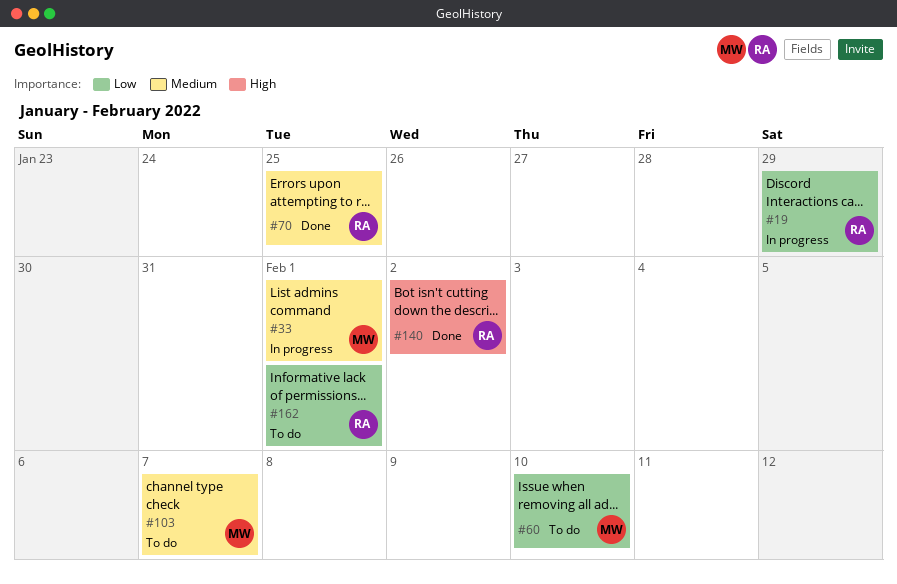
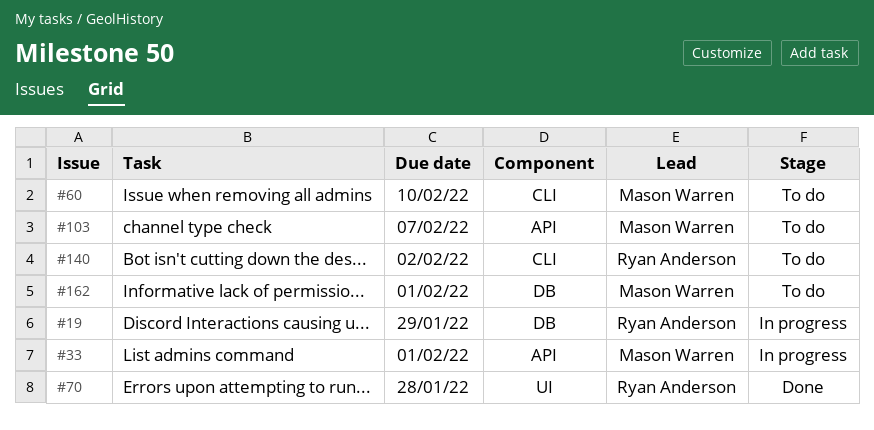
#70, due: Jan 25 -> Jan 28
#140, status: Done -> To do
#162, owner: Ryan Anderson -> Mason Warren

